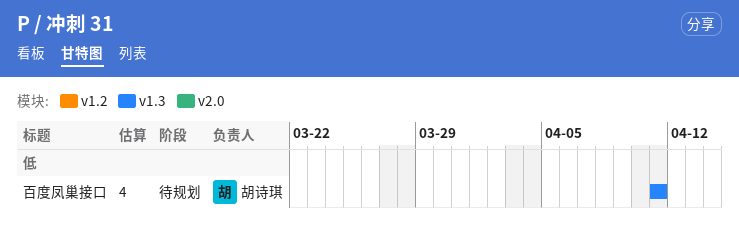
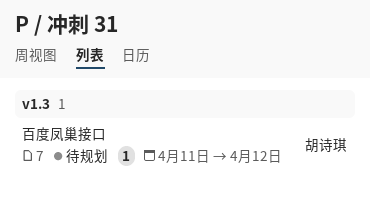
百度凤巢接口, estimate: 4 -> 1
百度凤巢接口, due: Apr 11 -> Apr 12

